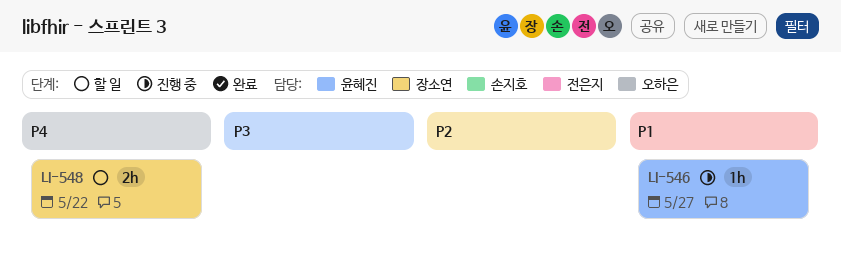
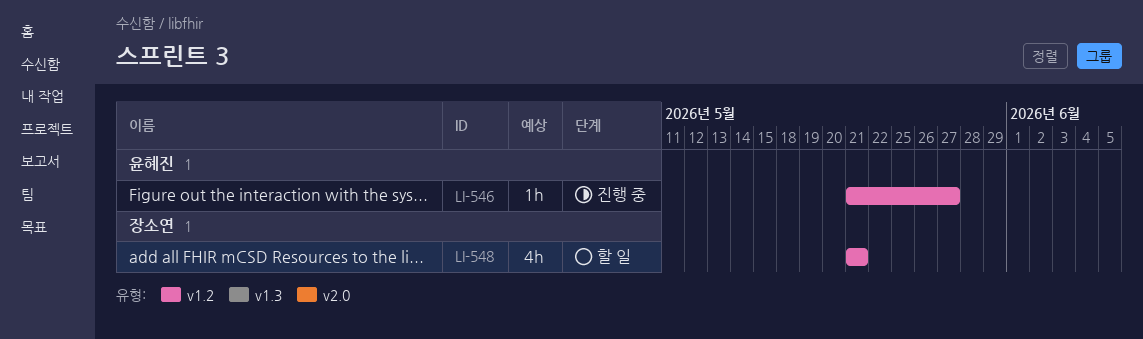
LI-548, estimate: 2h -> 4h
LI-548, due: May 22 -> May 21

